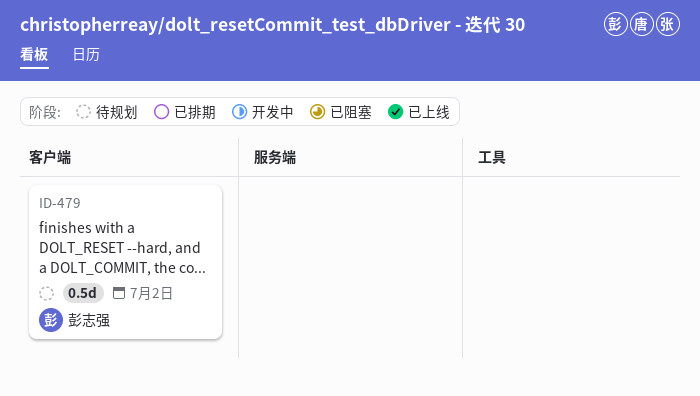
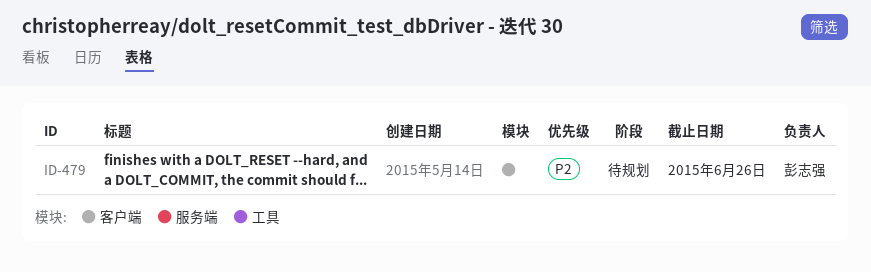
ID-479, due: Jul 2 -> Jun 26

